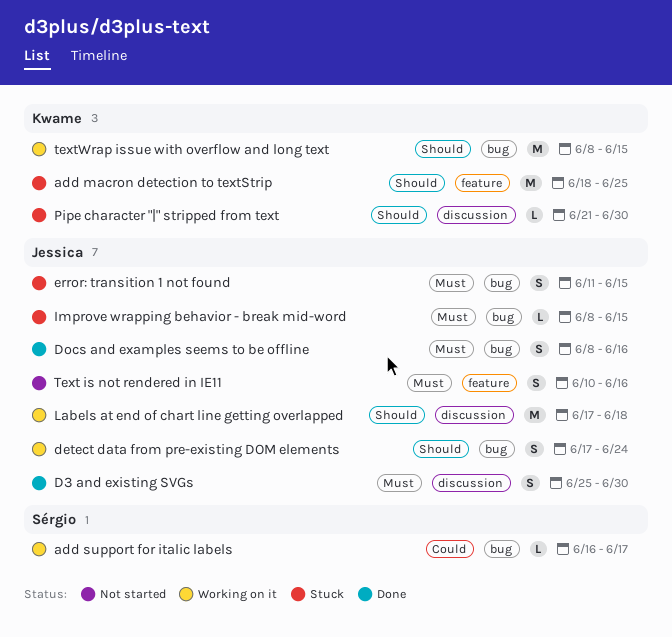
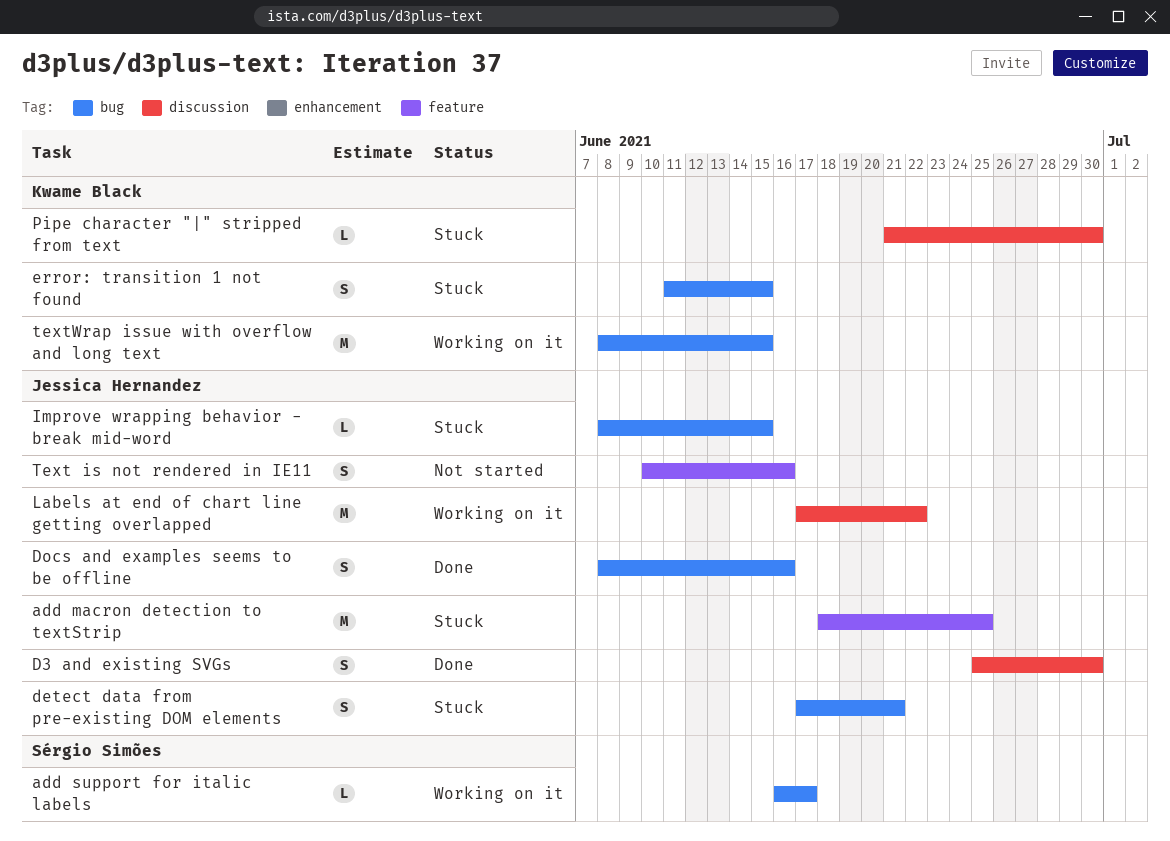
add macron detection to textStrip, owner: Kwame Black -> Jessica Hernandez
detect data from pre-existing DOM elements, status: Working on it -> Stuck
detect data from pre-existing DOM elements, due: Jun 24 -> Jun 21
error: transition 1 not found, owner: Jessica Hernandez -> Kwame Black
Labels at end of chart line getting overlapped, due: Jun 18 -> Jun 22

